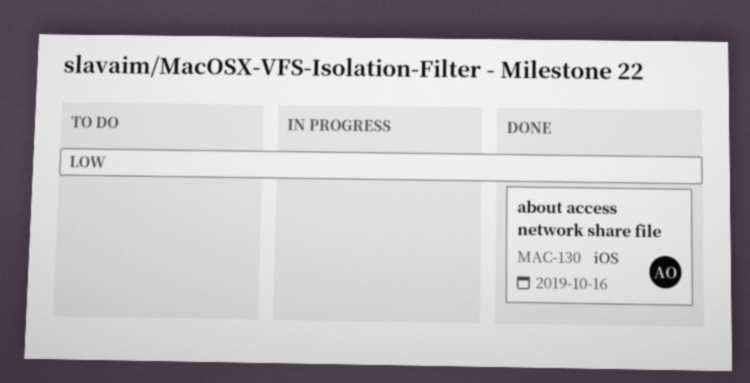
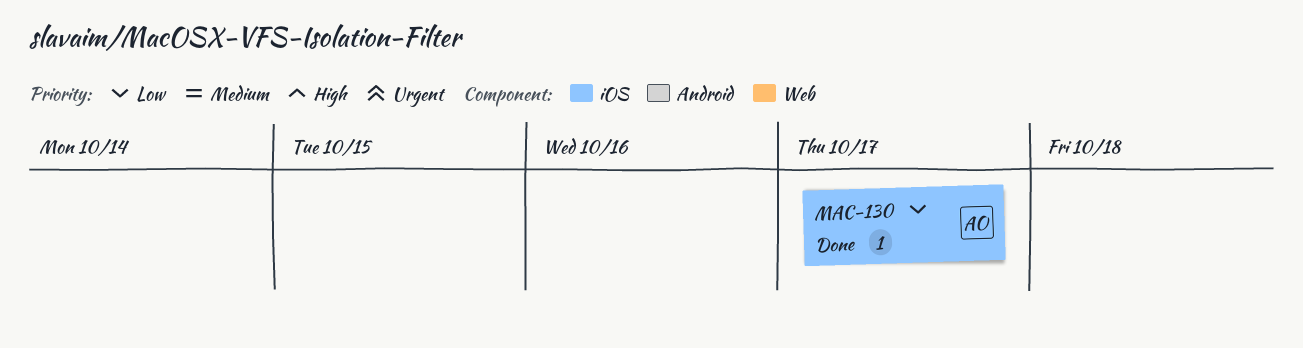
MAC-130, due: Oct 16 -> Oct 17

